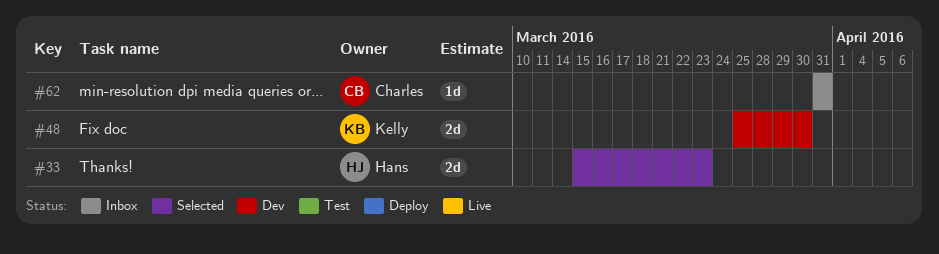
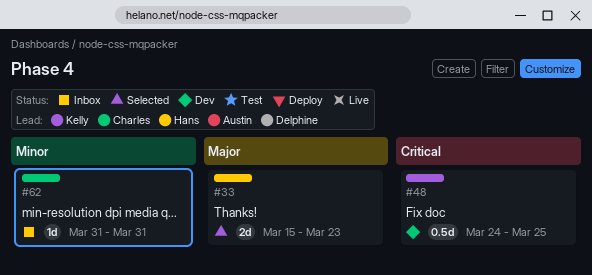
#48, estimate: 2d -> 0.5d
#48, start: Mar 25 -> Mar 24
#48, due: Mar 30 -> Mar 25

